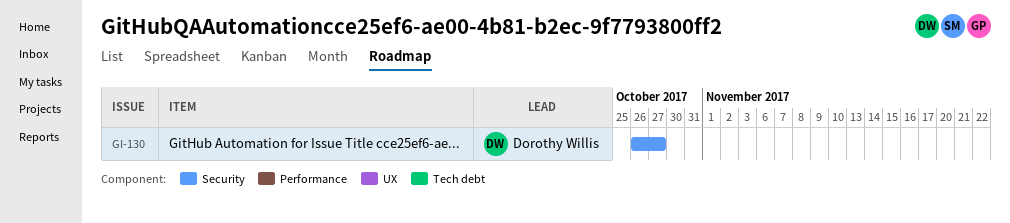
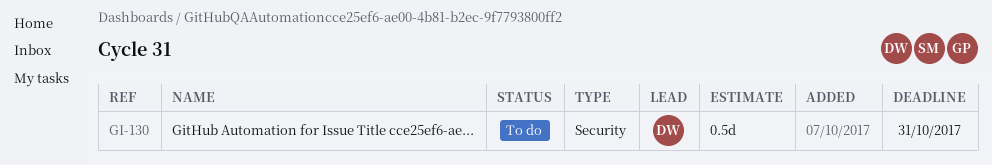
GI-130, due: Oct 27 -> Oct 31

